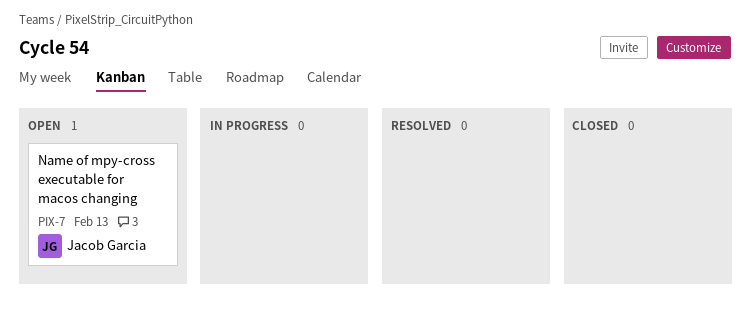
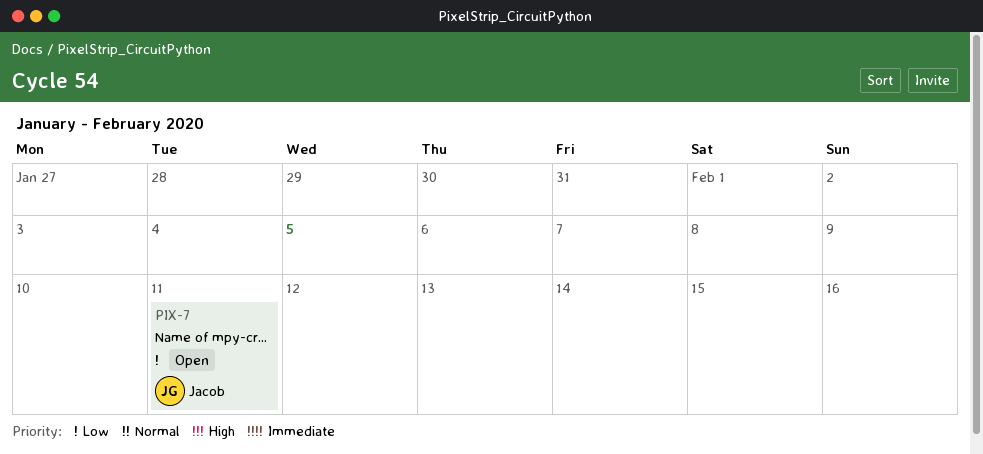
PIX-7, due: Feb 13 -> Feb 11

